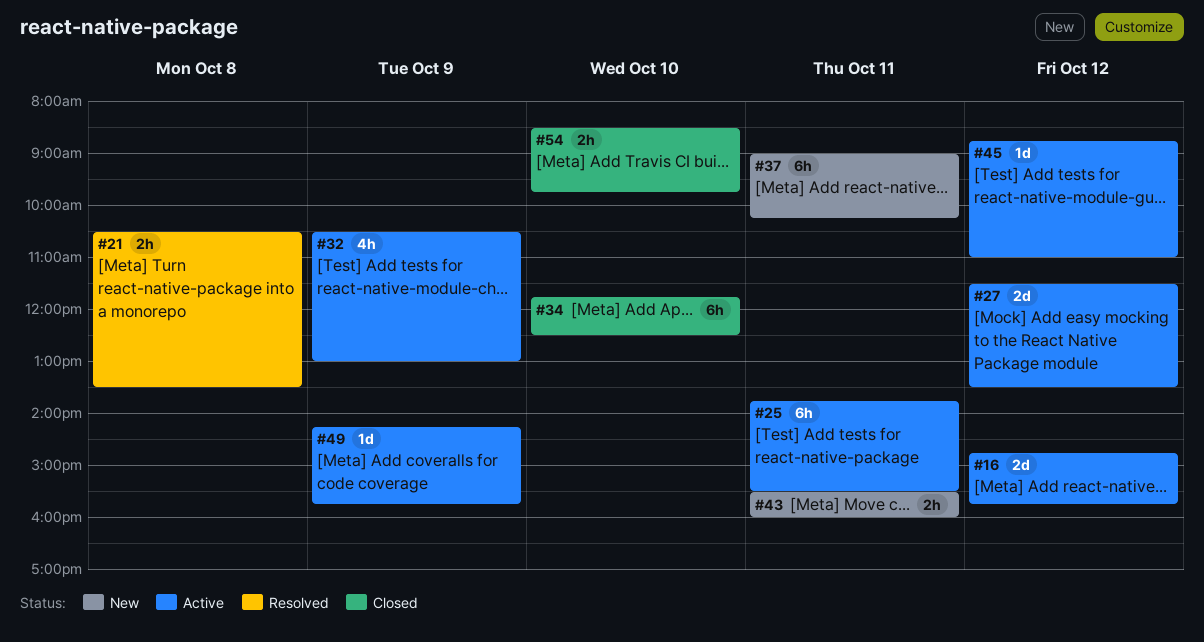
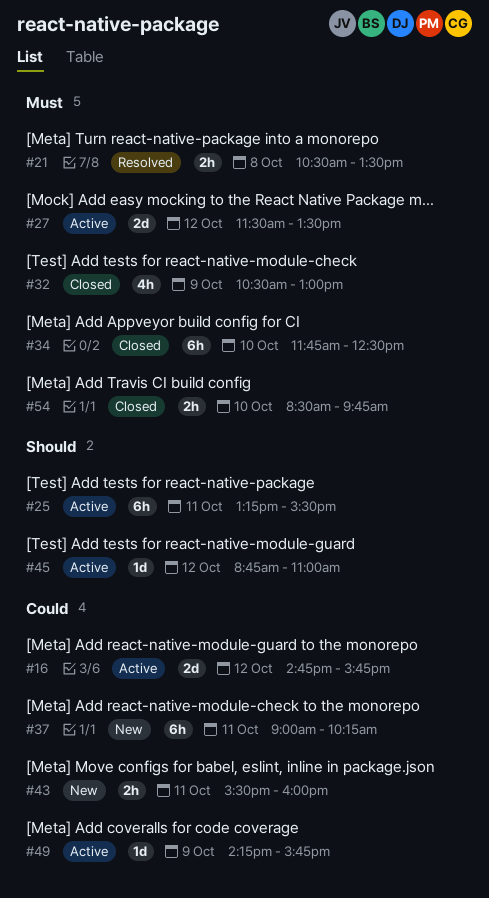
#25, begins: 13:45 -> 13:15
#32, status: Active -> Closed

